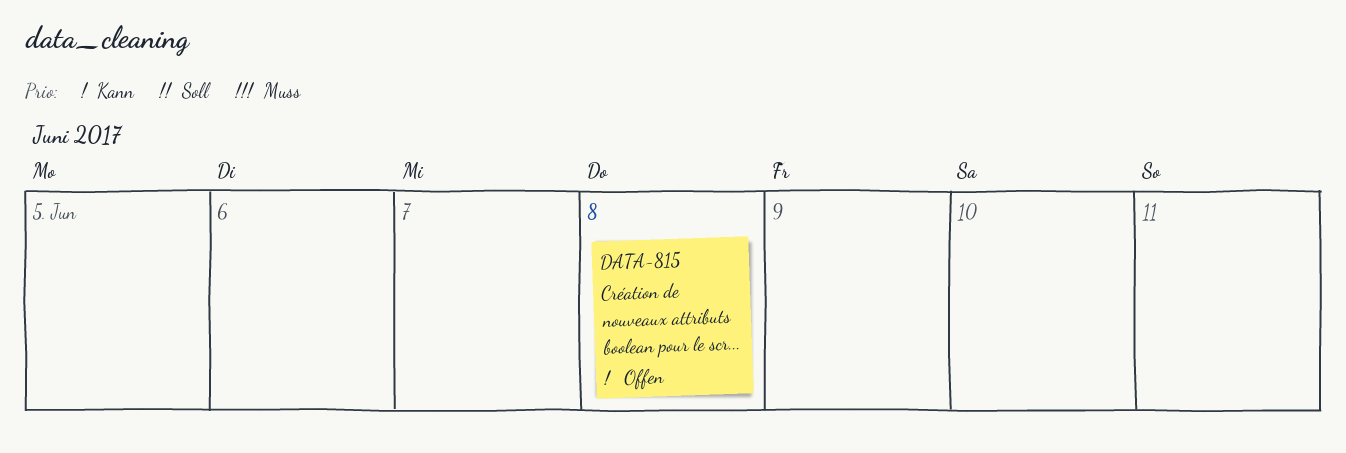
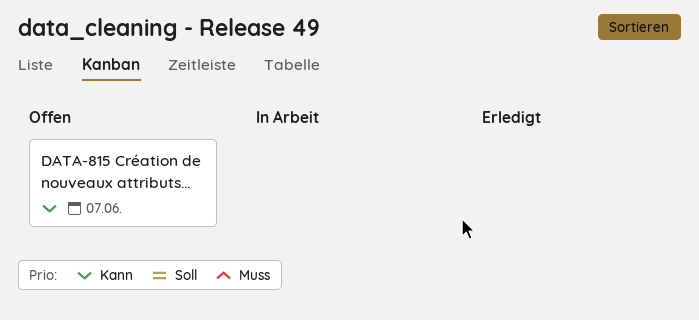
DATA-815, due: Jun 8 -> Jun 7

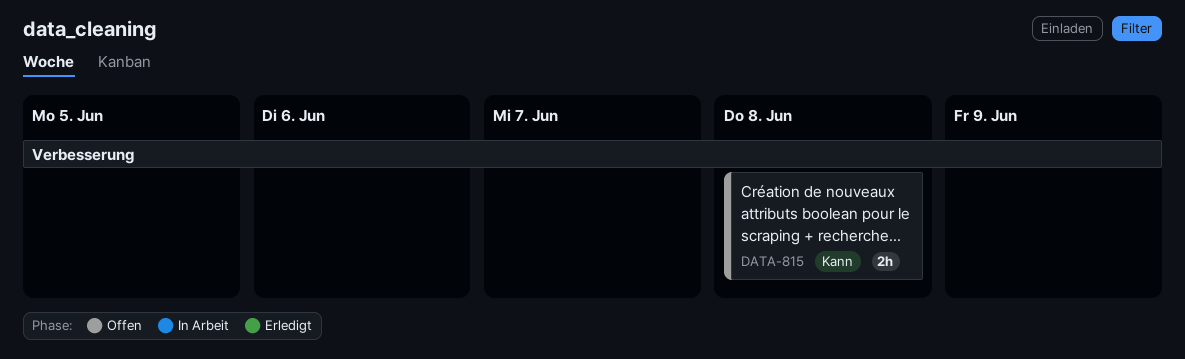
DATA-815, due: Jun 7 -> Jun 8

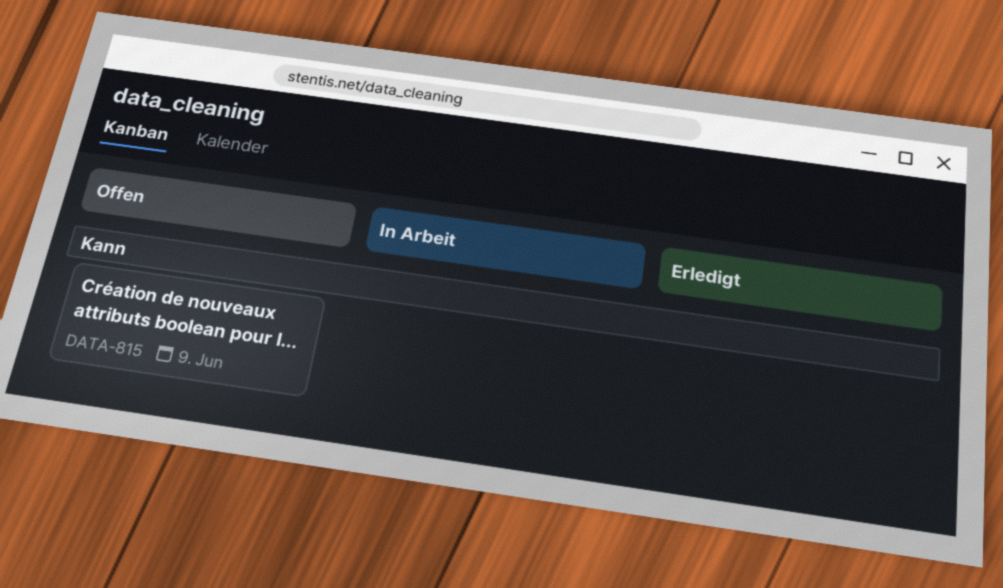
DATA-815, due: Jun 8 -> Jun 9

